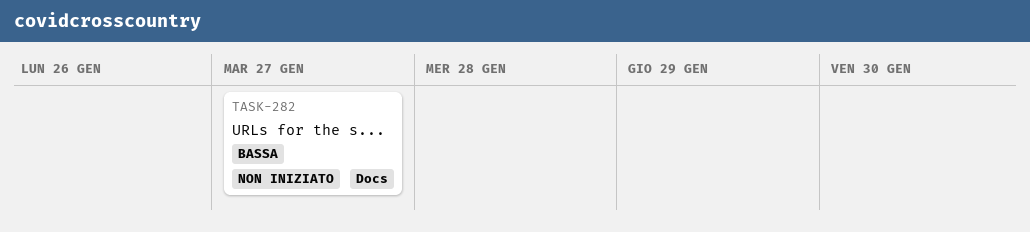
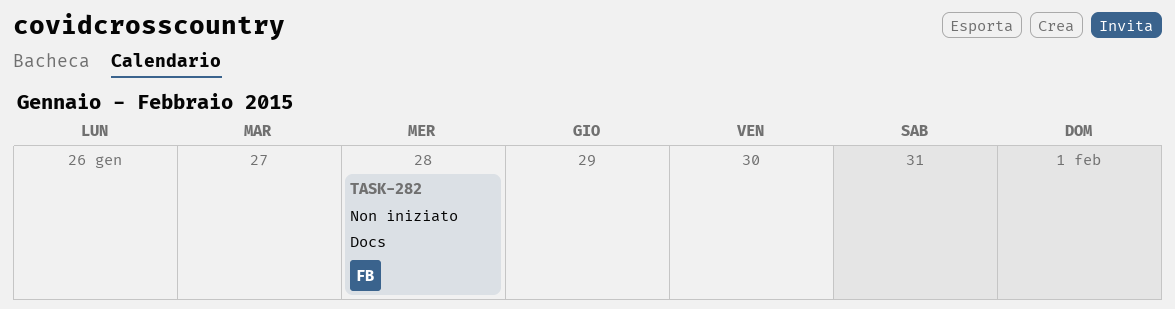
TASK-282, due: Jan 27 -> Jan 28

